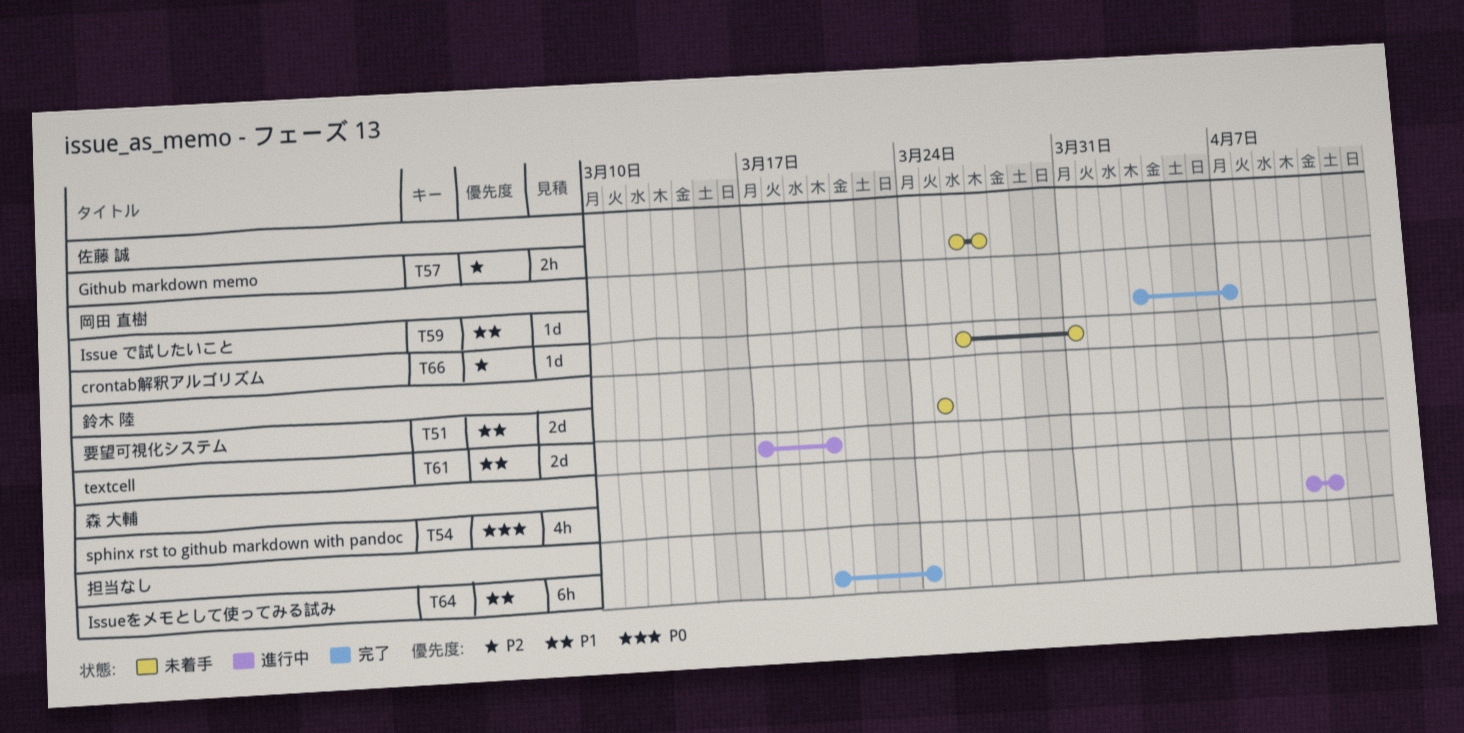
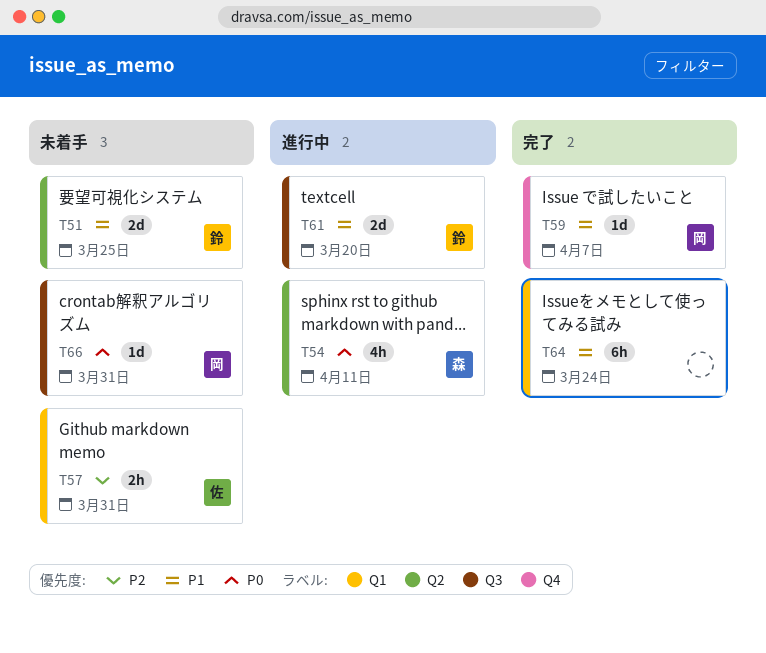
T57, due: Mar 27 -> Mar 31
T66, priority: P2 -> P0

